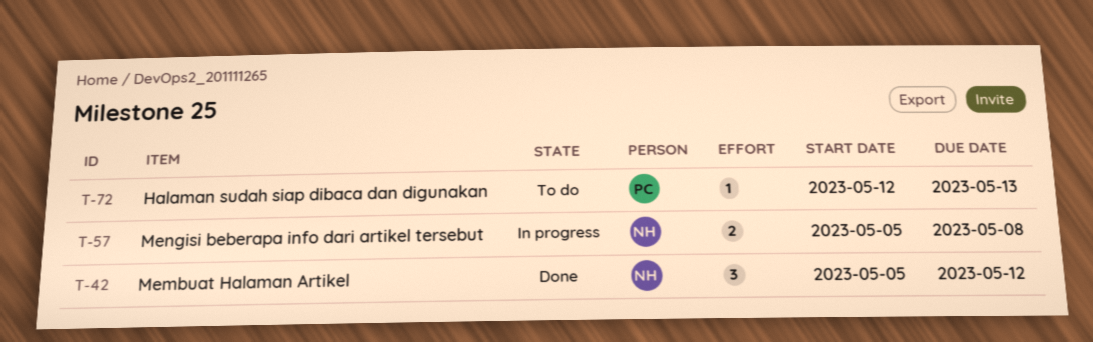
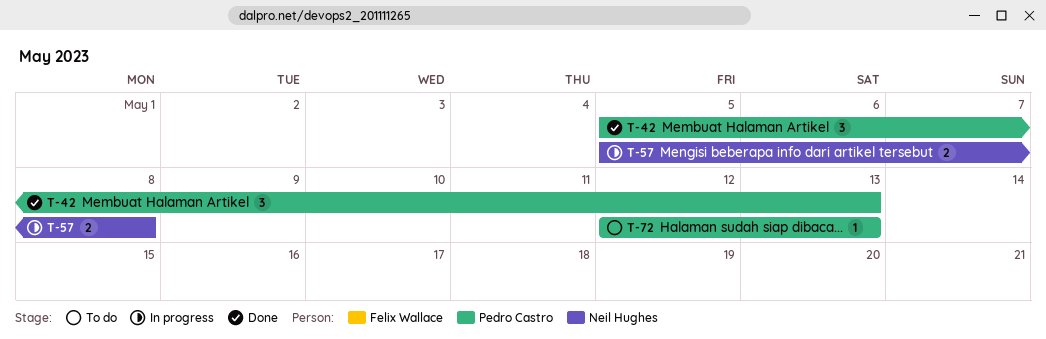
T-42, owner: Neil Hughes -> Pedro Castro
T-42, due: May 12 -> May 13

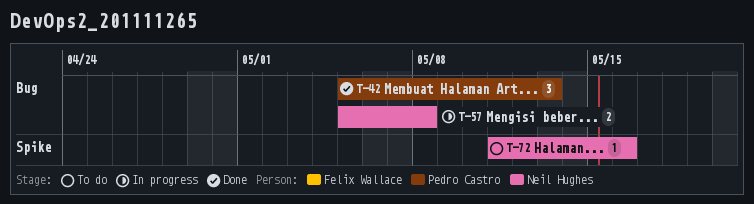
T-72, owner: Pedro Castro -> Neil Hughes
T-72, start: May 12 -> May 11
T-72, due: May 13 -> May 16

